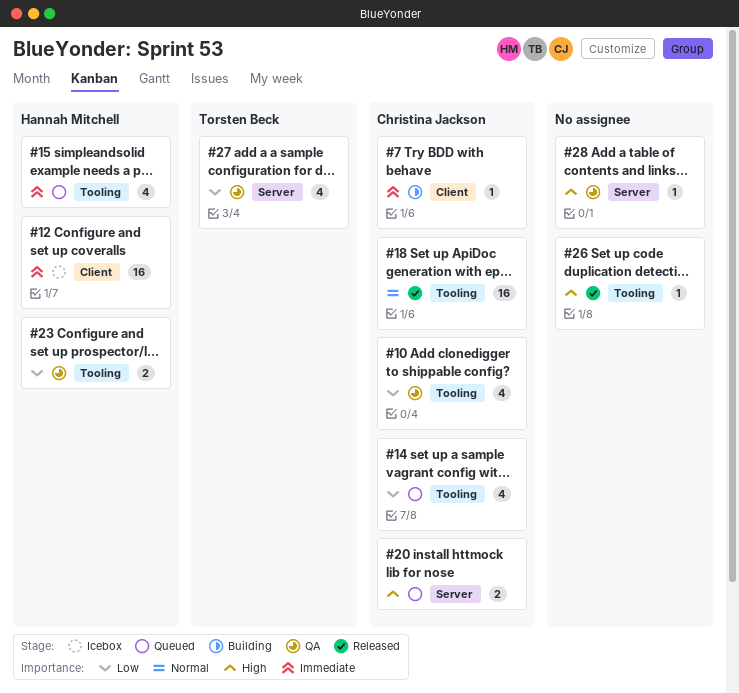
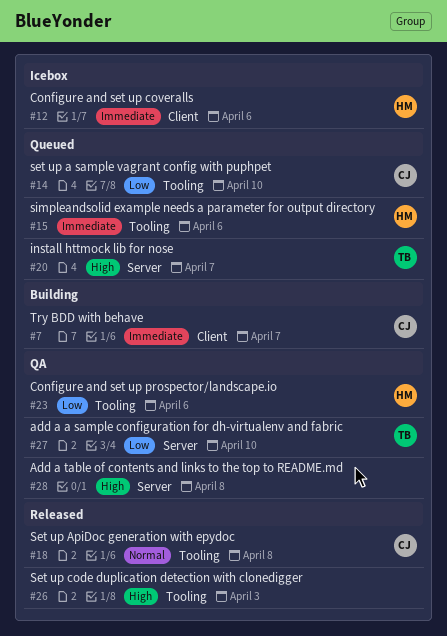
#10: present -> none
#20, owner: Christina Jackson -> Torsten Beck

